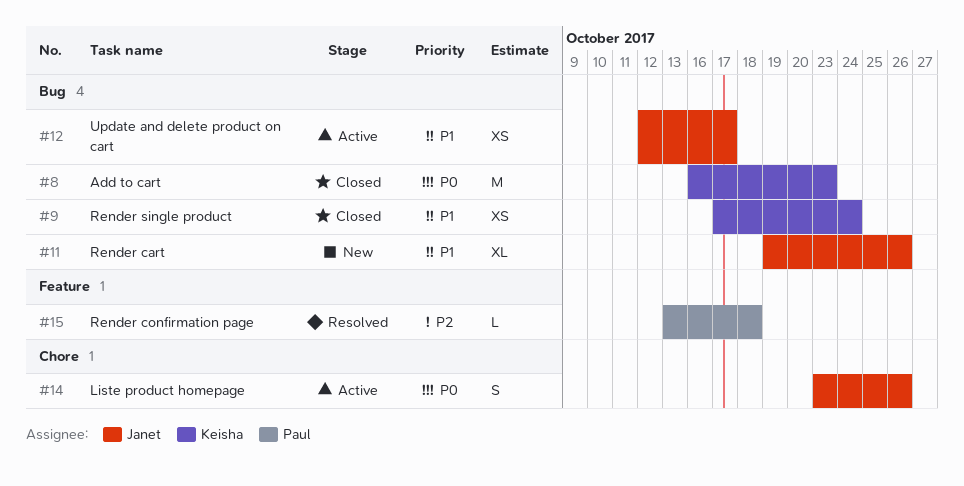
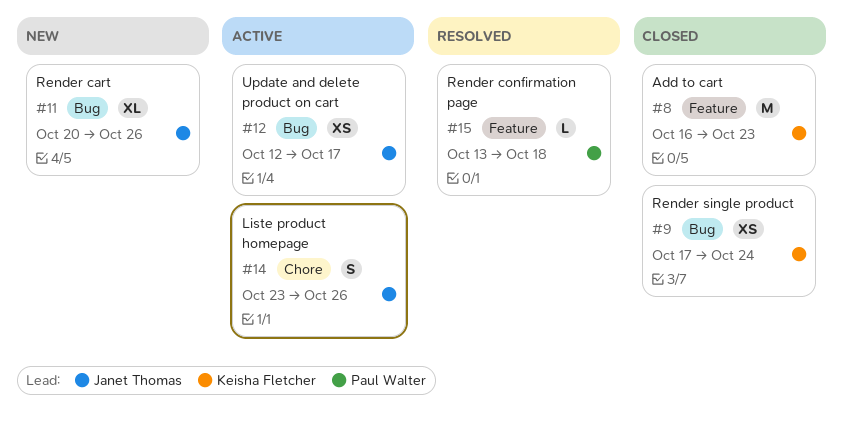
#8, label: Bug -> Feature
#11, start: Oct 19 -> Oct 20

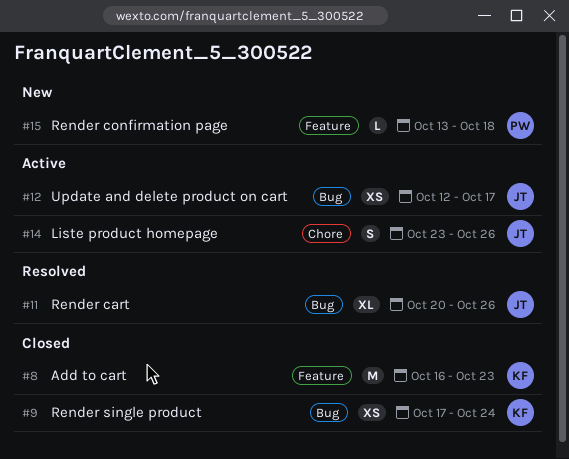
#11, status: New -> Resolved
#15, status: Resolved -> New

